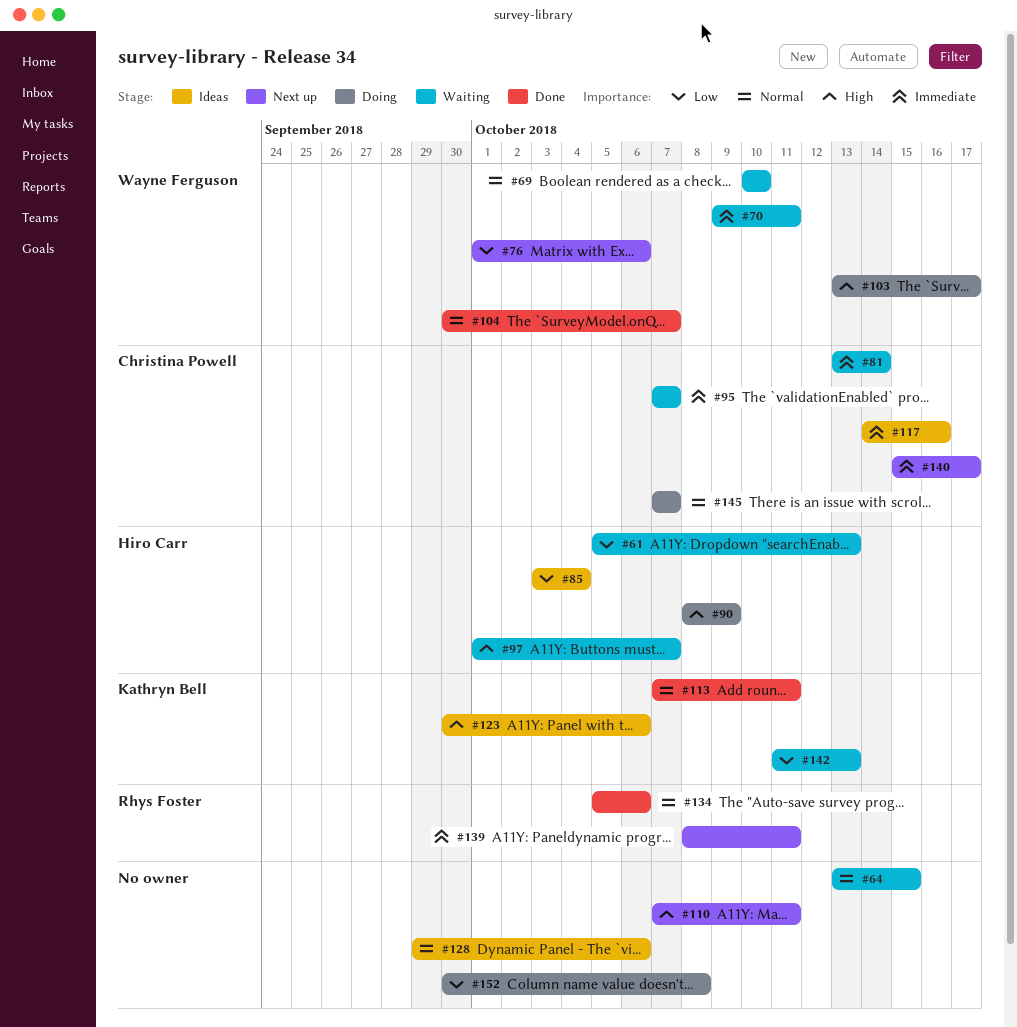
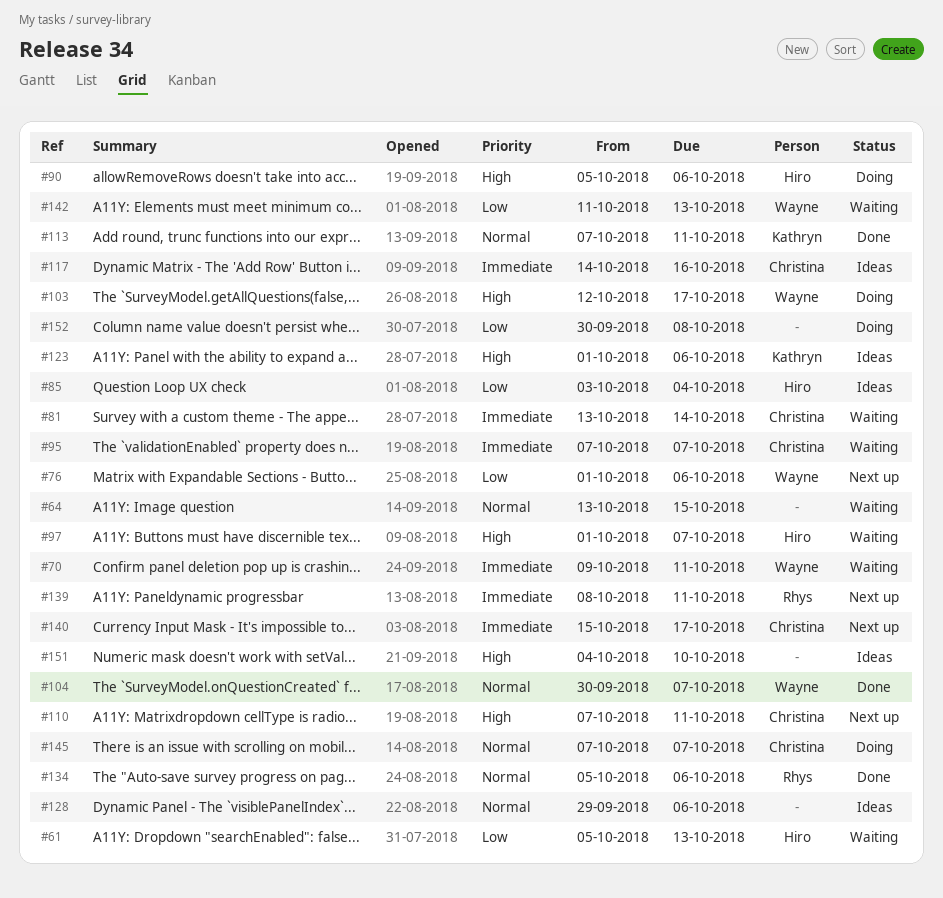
#69: present -> none
#90, start: Oct 8 -> Oct 5
#90, due: Oct 9 -> Oct 6
#103, start: Oct 13 -> Oct 12
#110, owner: none -> Christina Powell
#123, start: Sep 30 -> Oct 1
#142, owner: Kathryn Bell -> Wayne Ferguson
#151: none -> present

